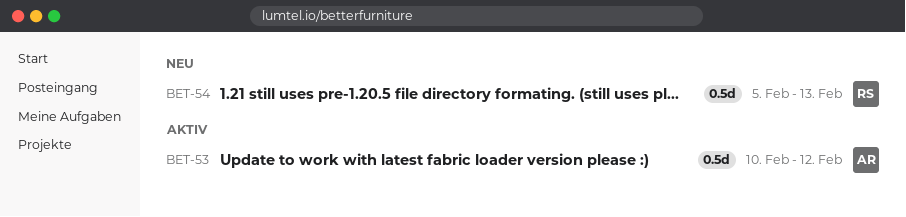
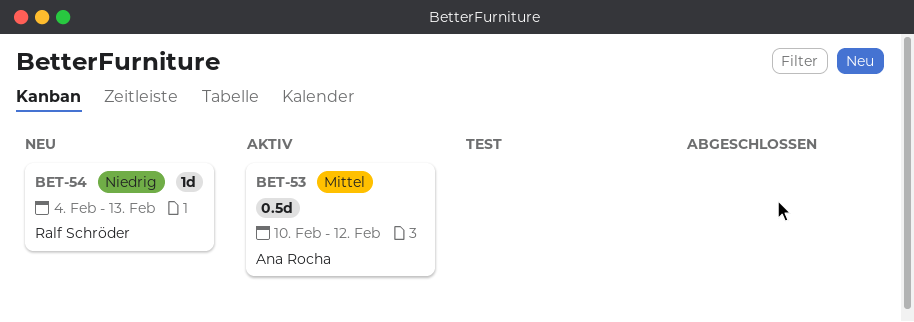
BET-54, estimate: 0.5d -> 1d
BET-54, start: Feb 5 -> Feb 4

